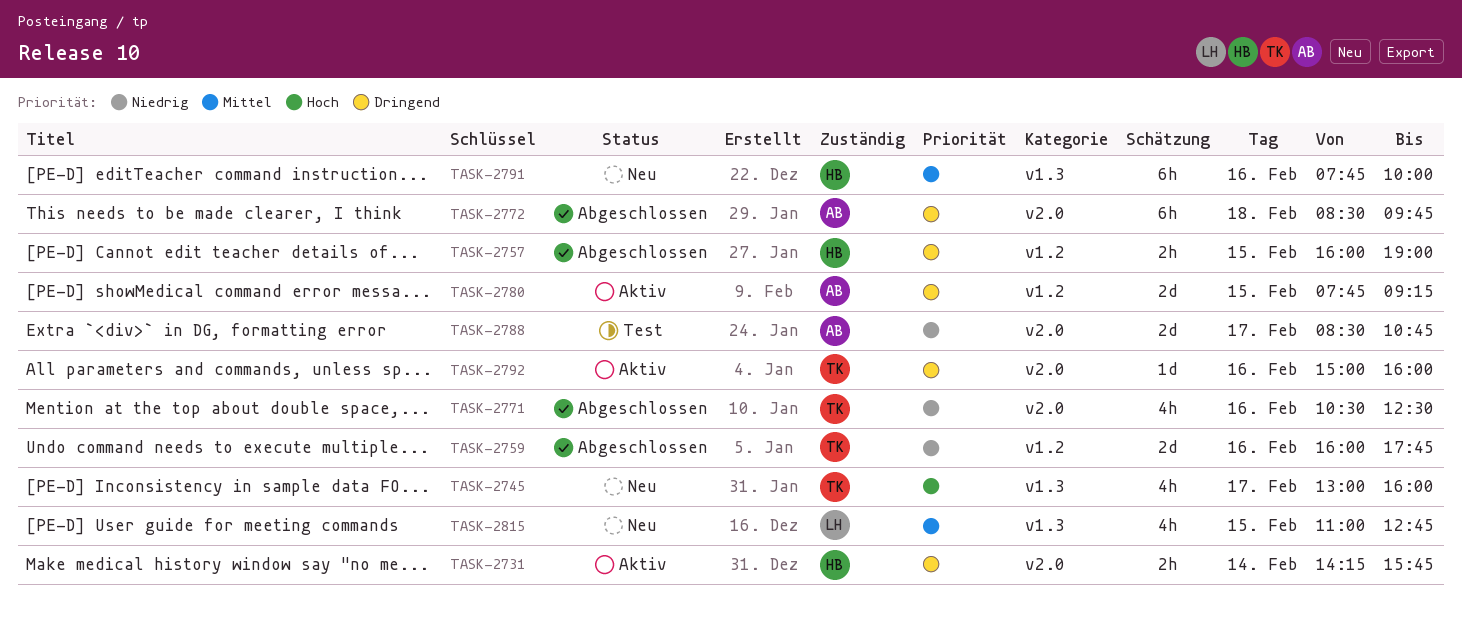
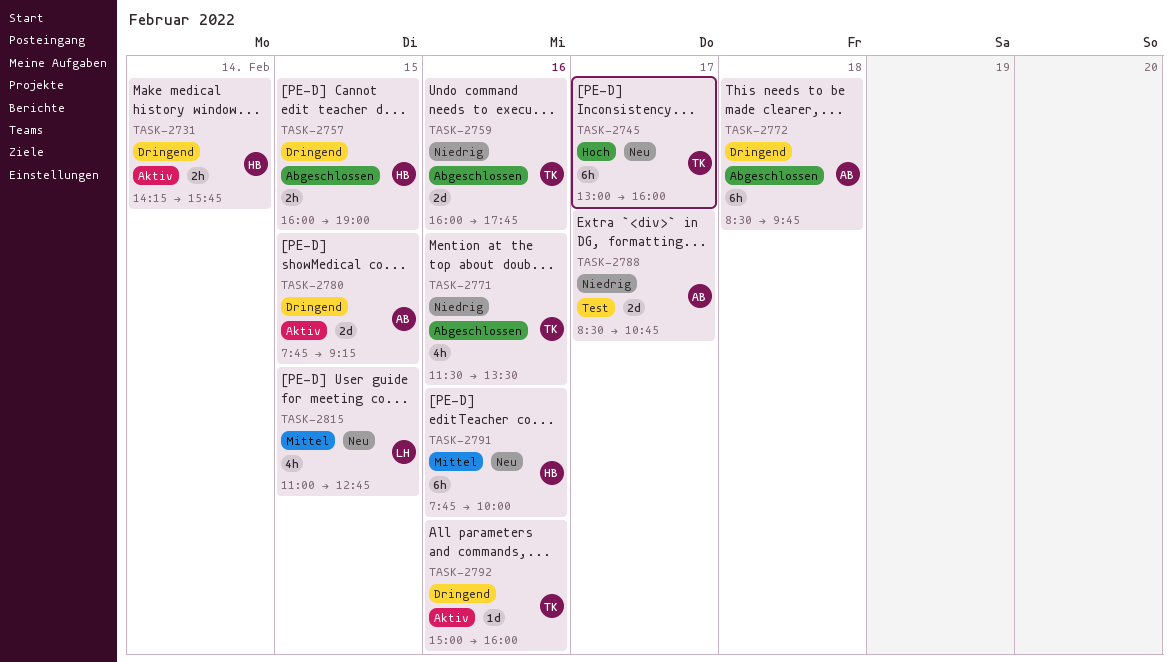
TASK-2745, estimate: 4h -> 6h
TASK-2771, begins: 10:30 -> 11:30
TASK-2771, ends: 12:30 -> 13:30

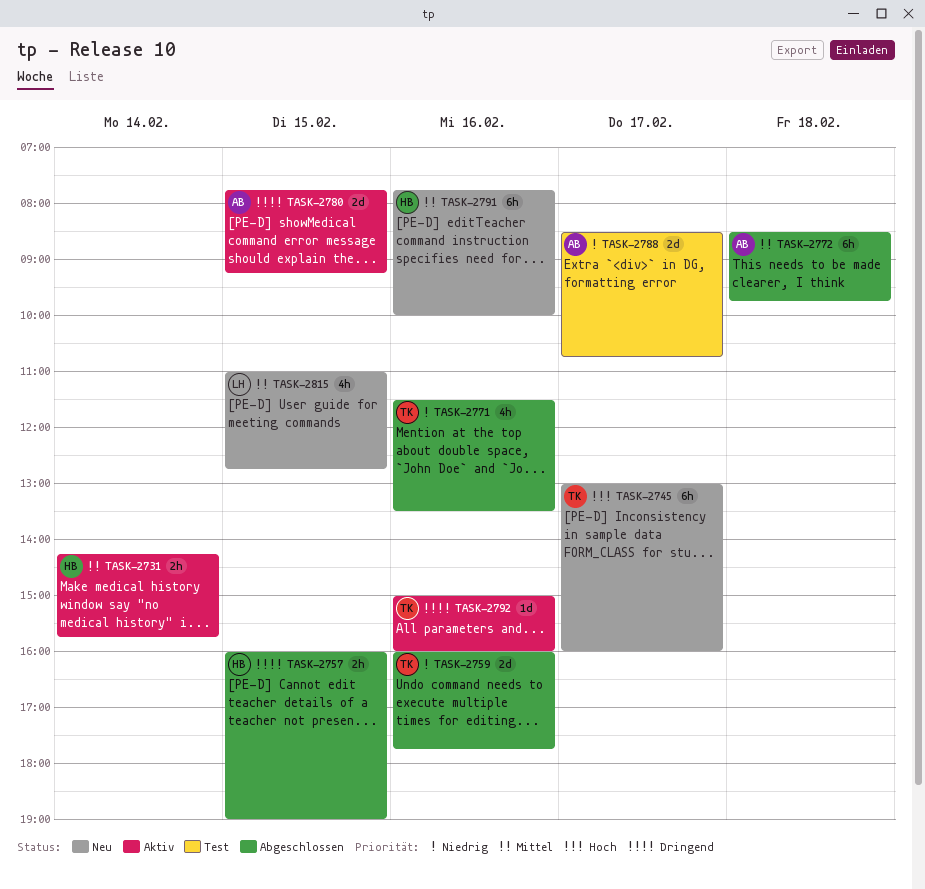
TASK-2731, priority: Dringend -> Mittel
TASK-2772, priority: Dringend -> Mittel

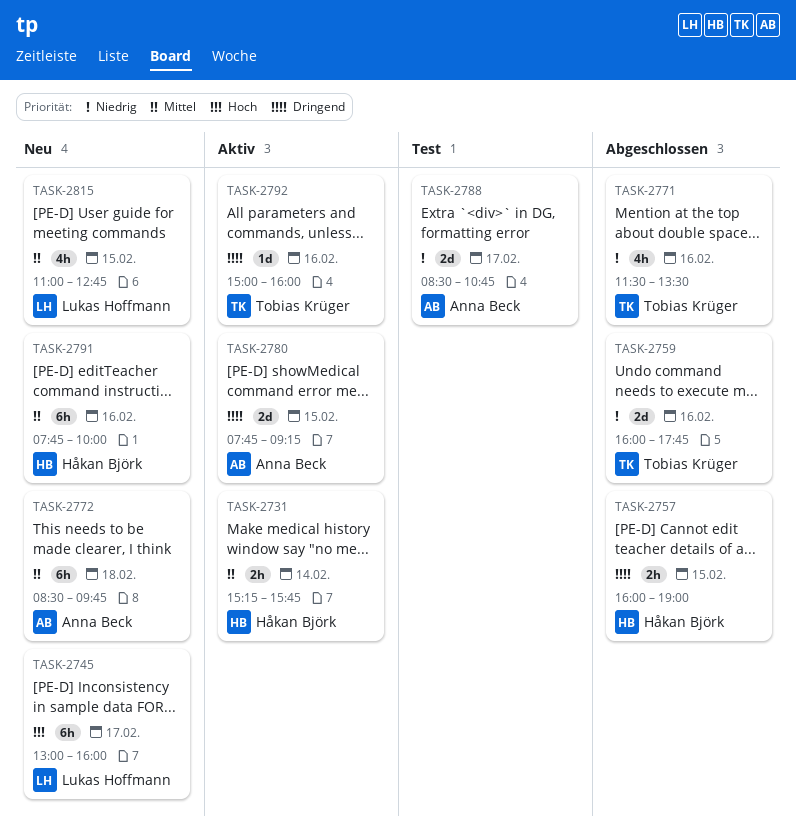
TASK-2731, begins: 14:15 -> 15:15
TASK-2745, owner: Tobias Krüger -> Lukas Hoffmann
TASK-2772, status: Abgeschlossen -> Neu

